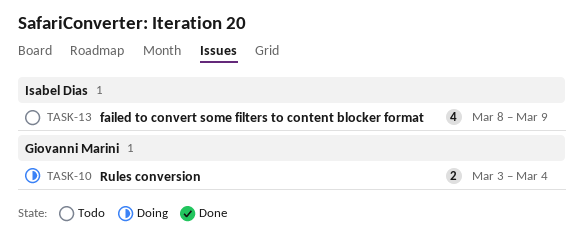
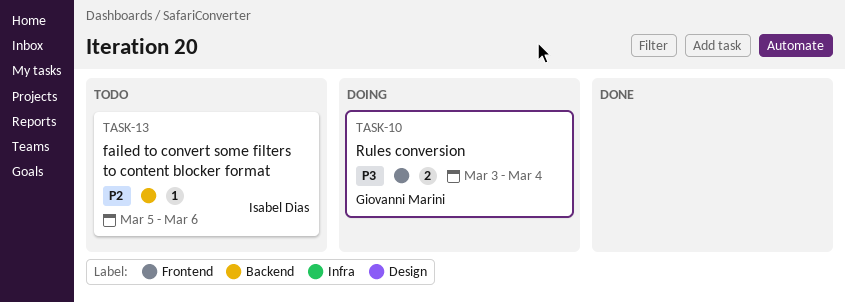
TASK-13, estimate: 4 -> 1
TASK-13, start: Mar 8 -> Mar 5
TASK-13, due: Mar 9 -> Mar 6

